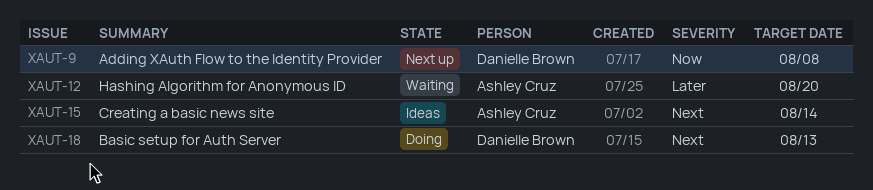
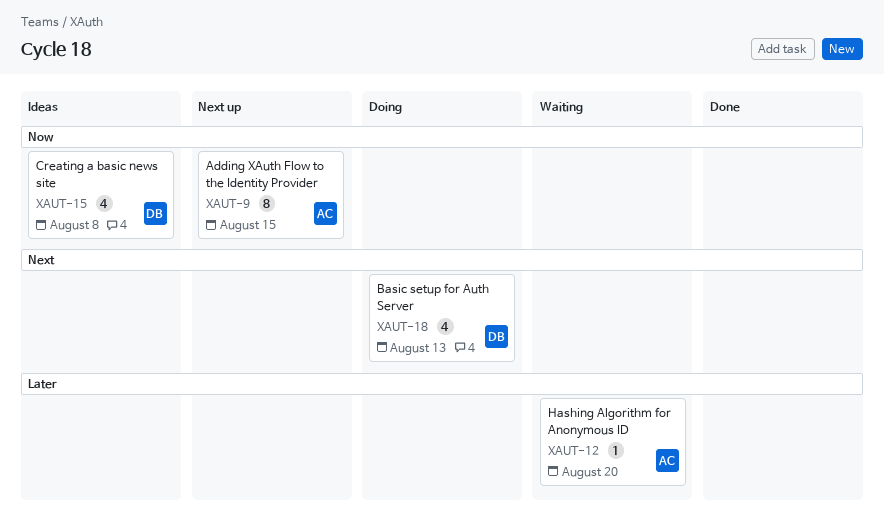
XAUT-9, owner: Danielle Brown -> Ashley Cruz
XAUT-9, due: Aug 8 -> Aug 15
XAUT-15, owner: Ashley Cruz -> Danielle Brown
XAUT-15, priority: Next -> Now
XAUT-15, due: Aug 14 -> Aug 8

